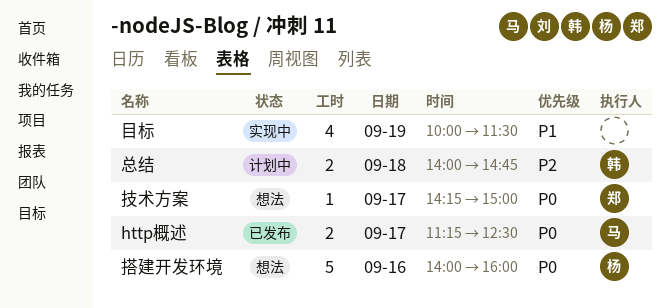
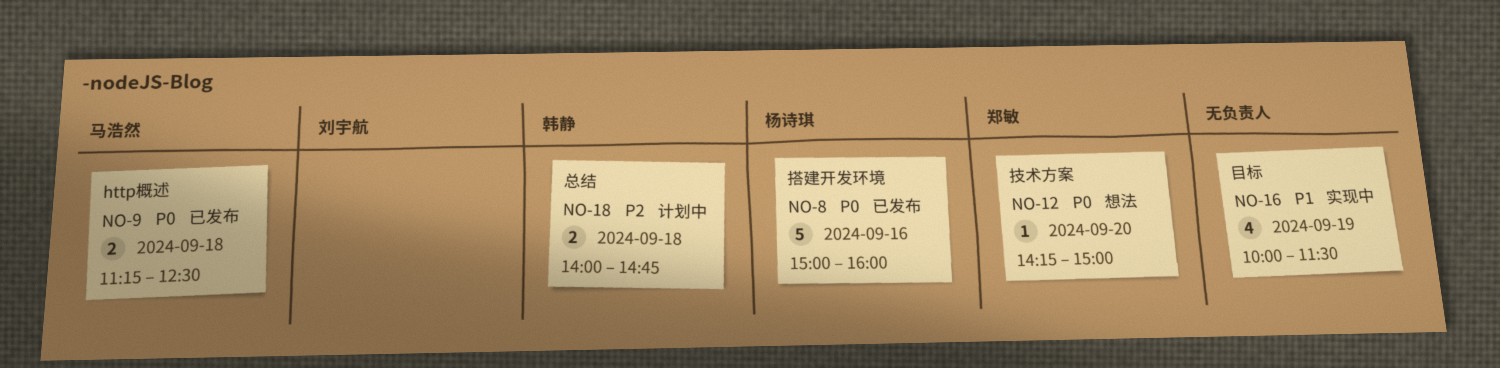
http概述, day: Sep 17 -> Sep 18
技术方案, day: Sep 17 -> Sep 20
搭建开发环境, status: 想法 -> 已发布
搭建开发环境, begins: 14:00 -> 15:00

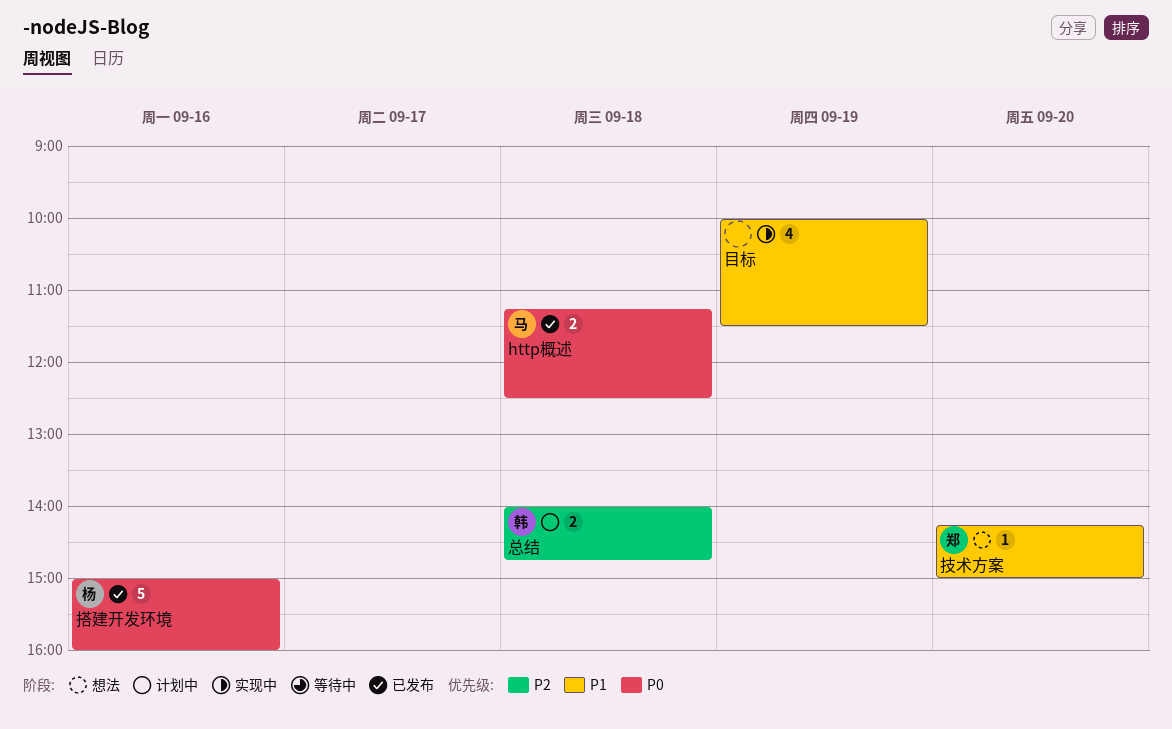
技术方案, priority: P0 -> P1

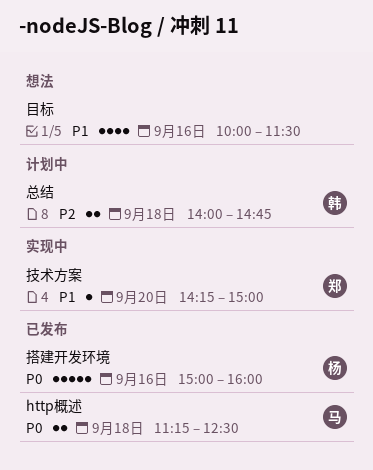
技术方案, status: 想法 -> 实现中
目标, status: 实现中 -> 想法
目标, day: Sep 19 -> Sep 16

